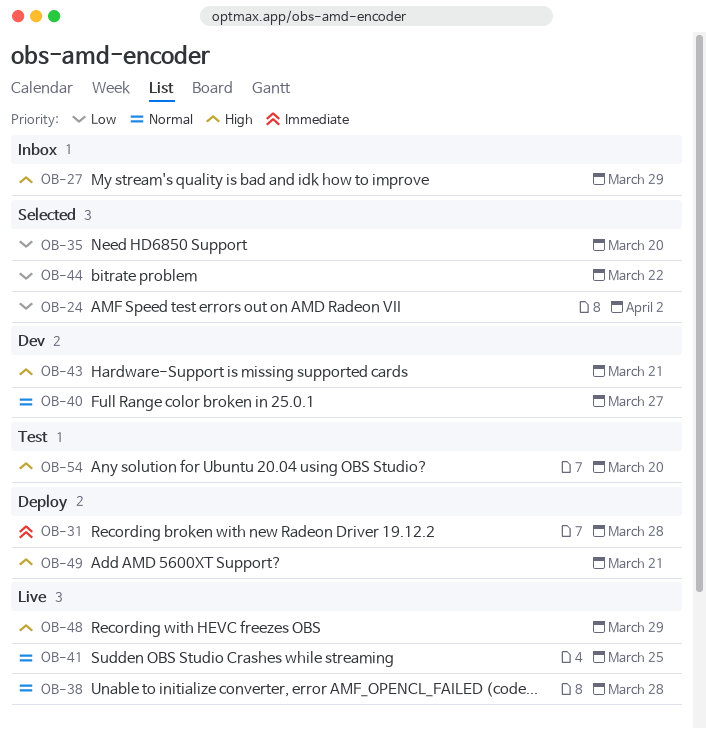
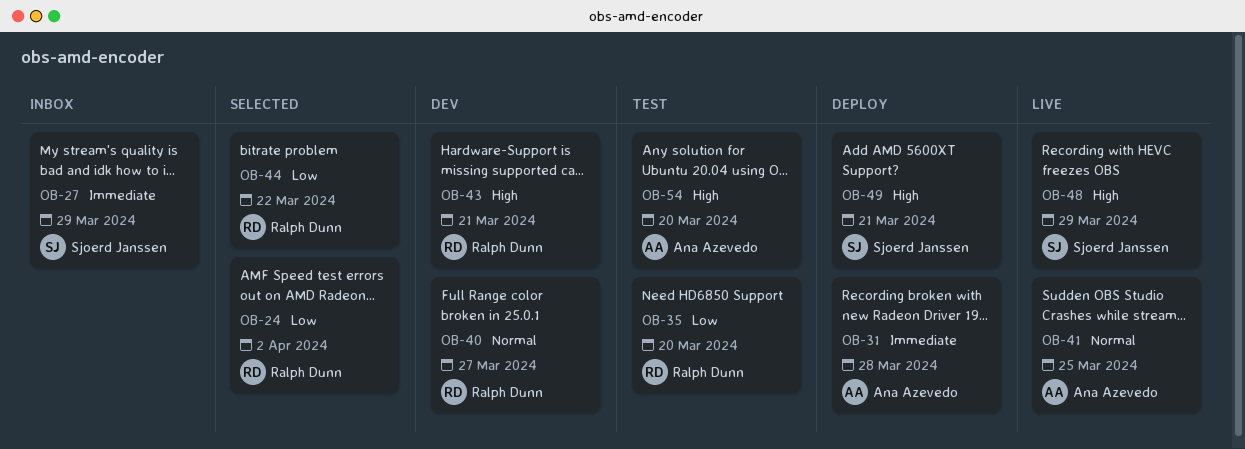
OB-27, priority: High -> Immediate
OB-35, status: Selected -> Test
OB-38: present -> none

